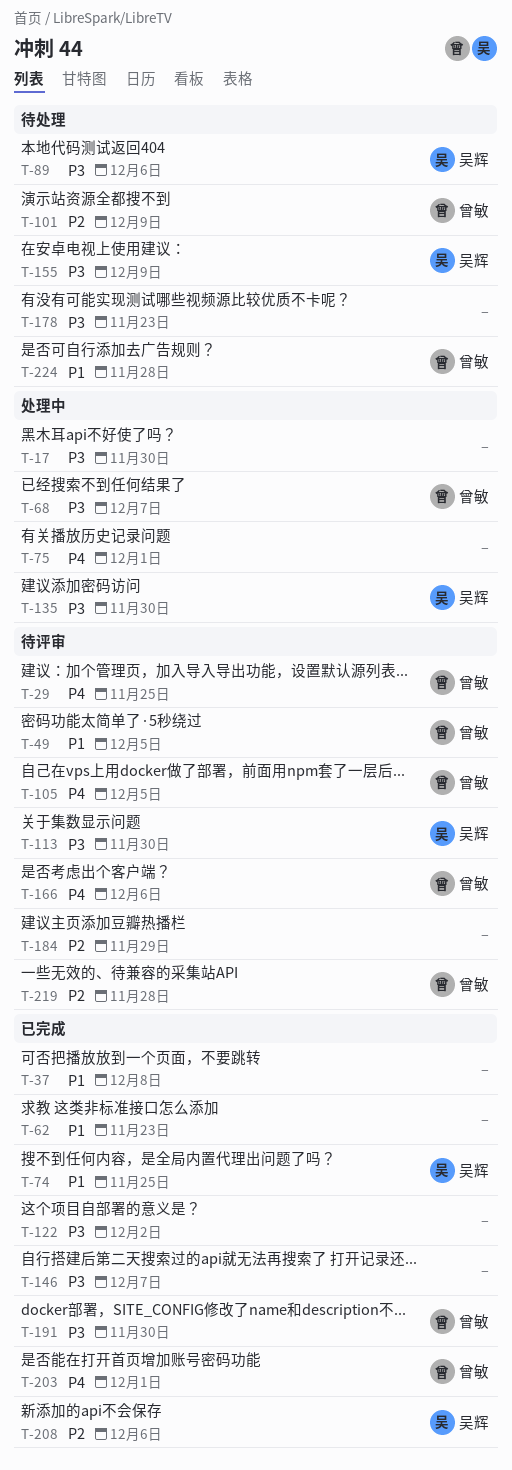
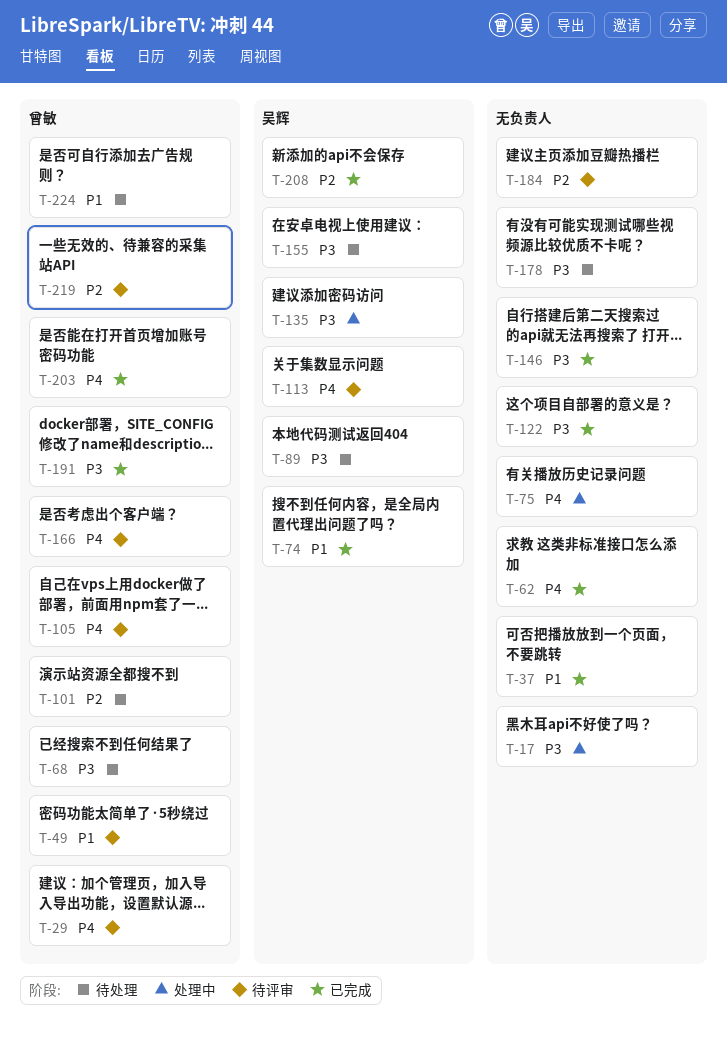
T-62, priority: P1 -> P4
T-68, status: 处理中 -> 待处理
T-113, priority: P3 -> P4

